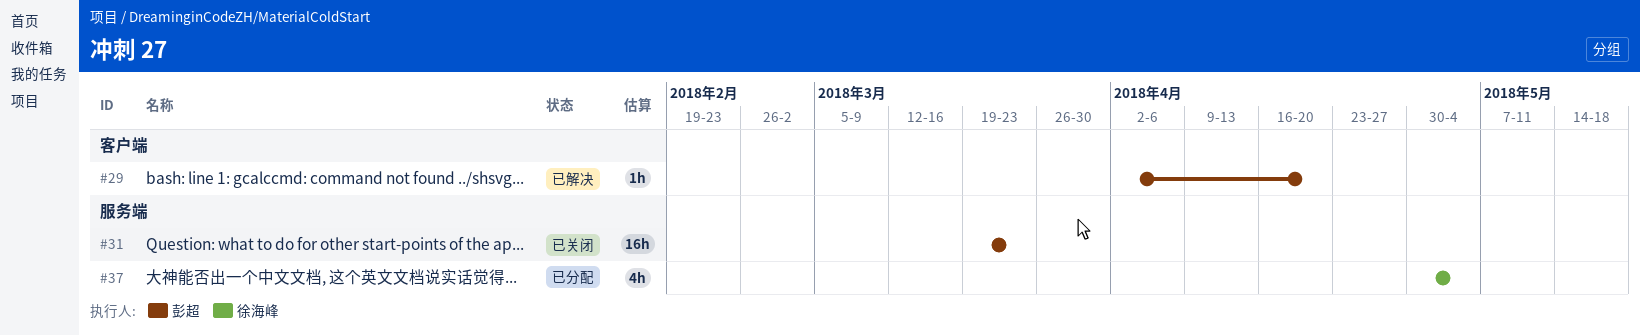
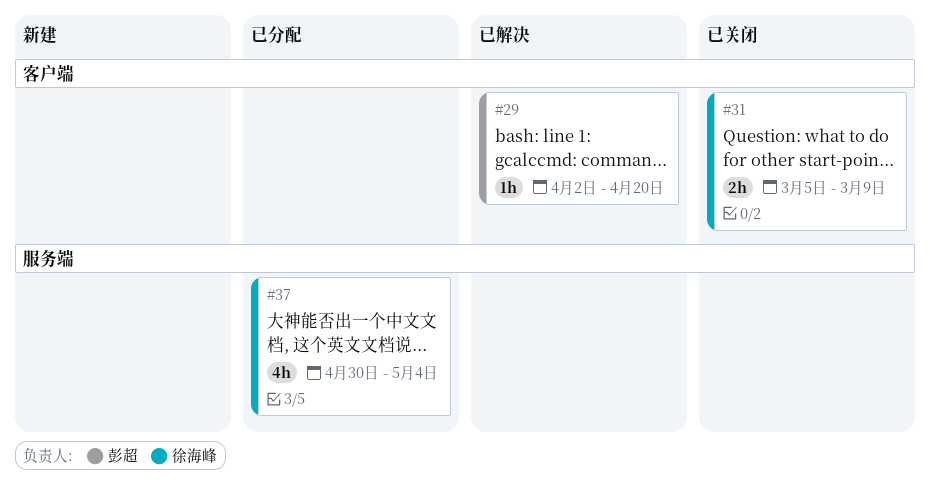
#31, owner: 彭超 -> 徐海峰
#31, label: 服务端 -> 客户端
#31, estimate: 16h -> 2h
#31, start: Mar 19 -> Mar 5
#31, due: Mar 23 -> Mar 9

